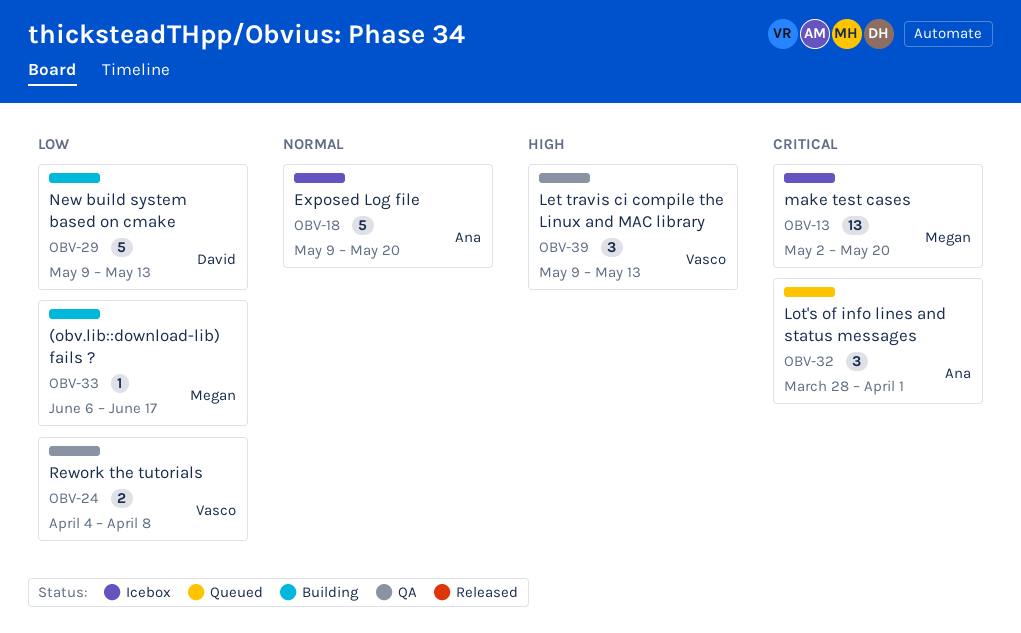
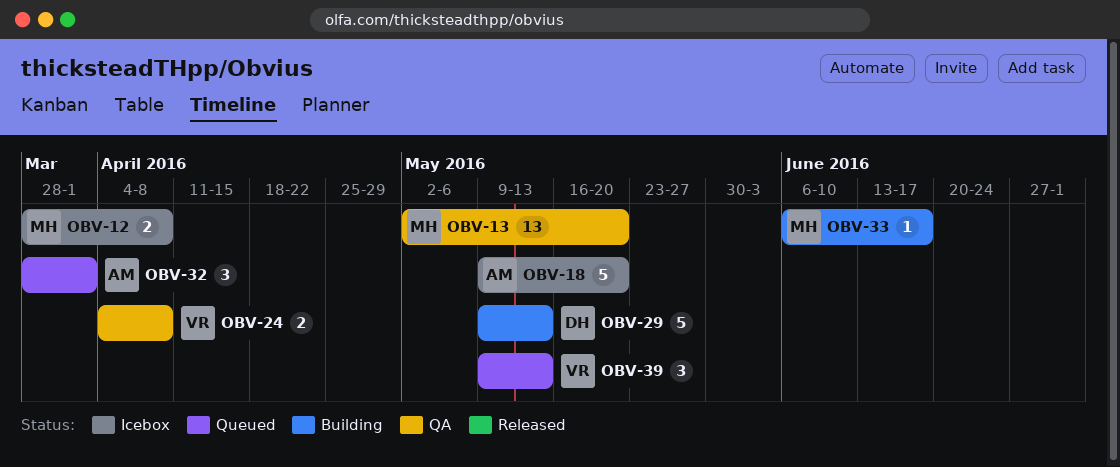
OBV-12: none -> present
OBV-13, status: Icebox -> QA
OBV-39, status: QA -> Queued

